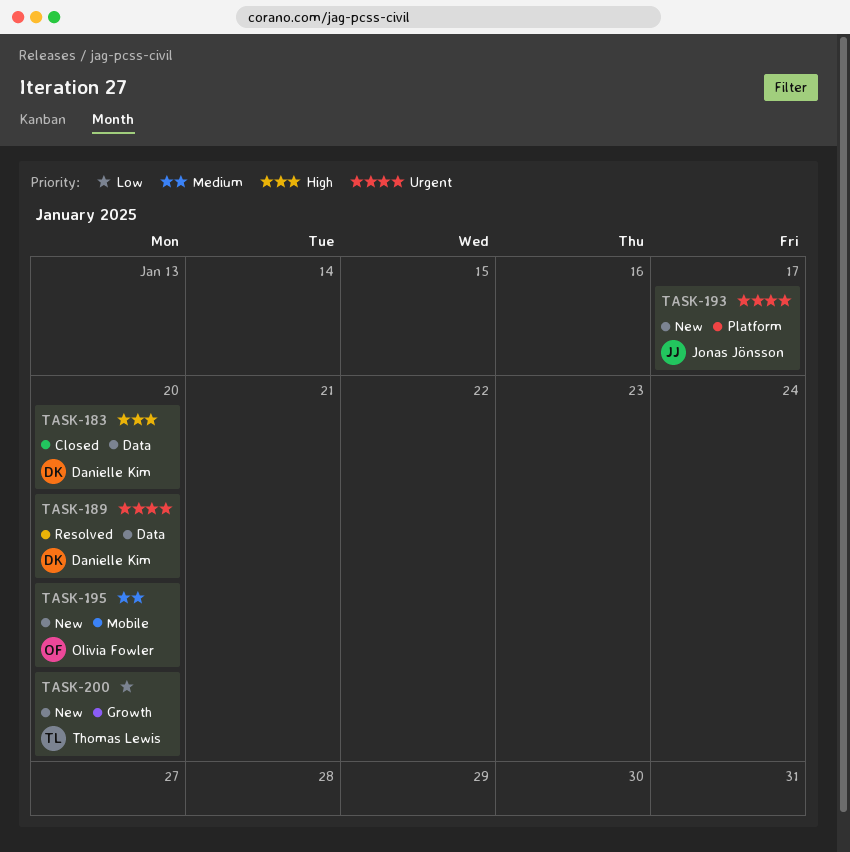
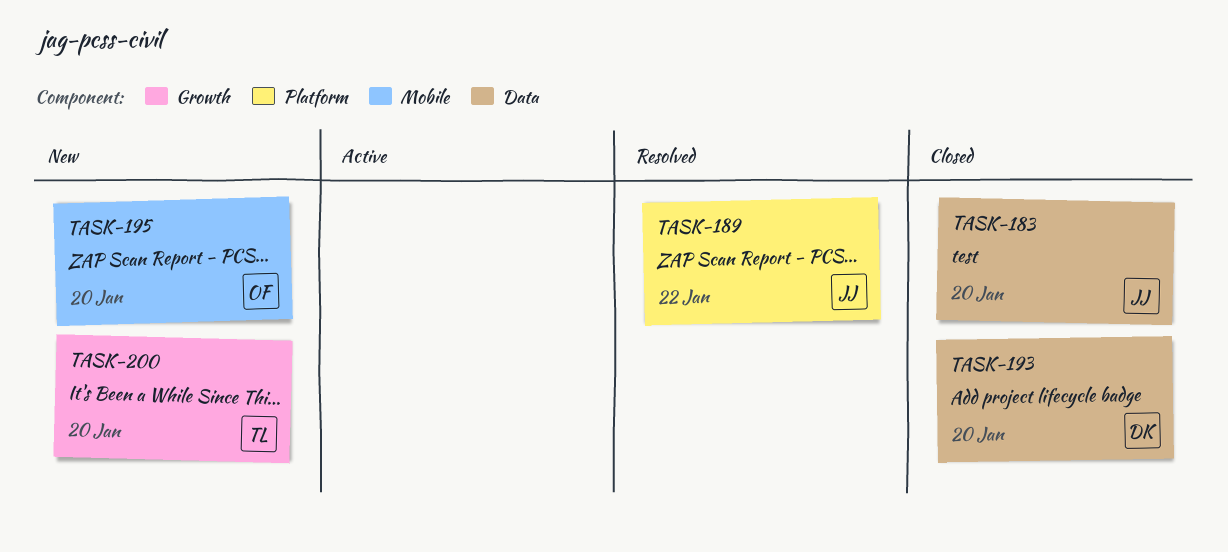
TASK-183, owner: Danielle Kim -> Jonas Jönsson
TASK-189, owner: Danielle Kim -> Jonas Jönsson
TASK-189, label: Data -> Platform
TASK-189, due: Jan 20 -> Jan 22
TASK-193, status: New -> Closed
TASK-193, owner: Jonas Jönsson -> Danielle Kim
TASK-193, label: Platform -> Data
TASK-193, due: Jan 17 -> Jan 20

